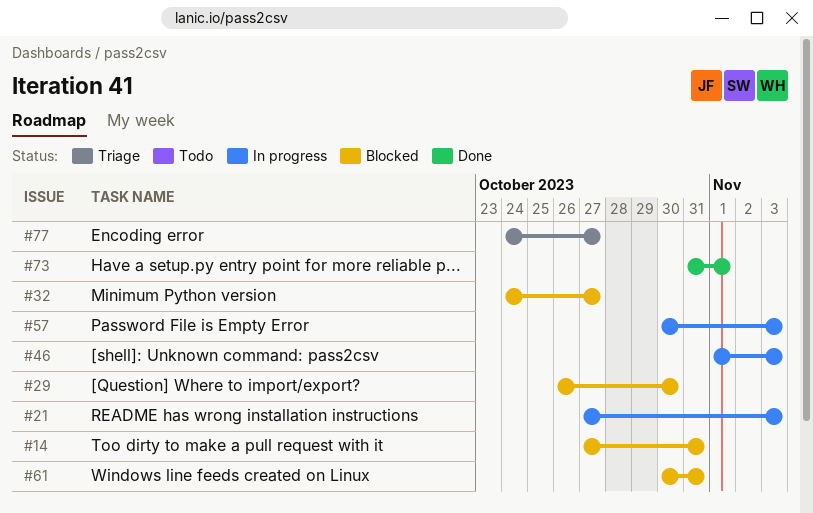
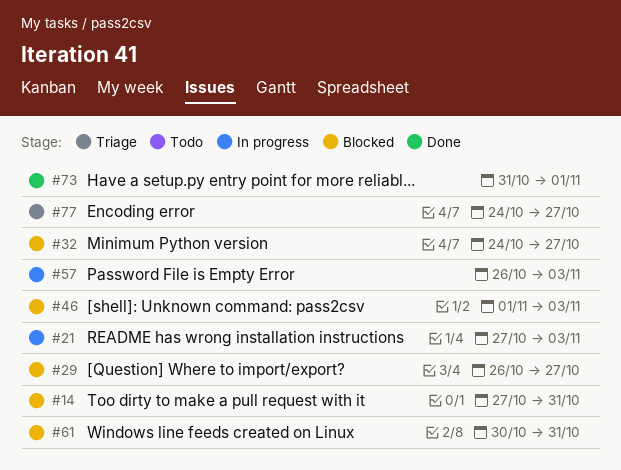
#29, due: Oct 30 -> Oct 27
#46, status: In progress -> Blocked
#57, start: Oct 30 -> Oct 26

